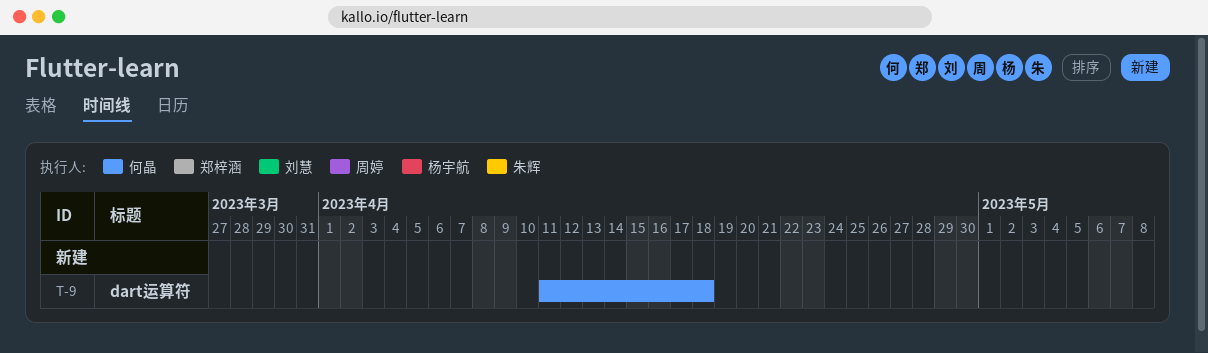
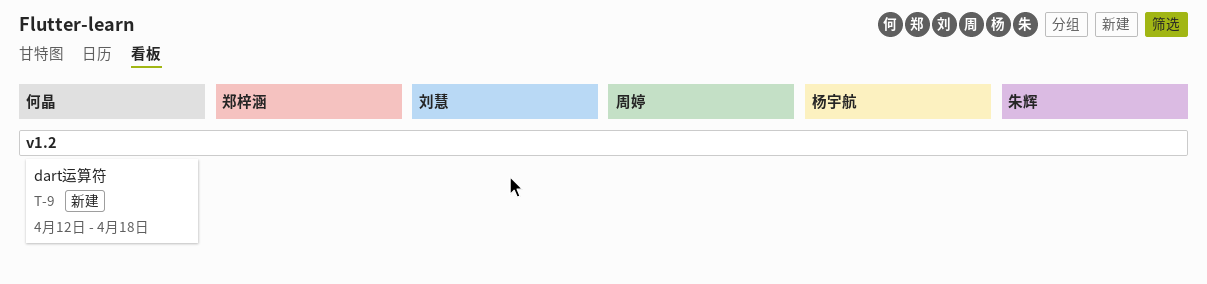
T-9, start: Apr 11 -> Apr 12

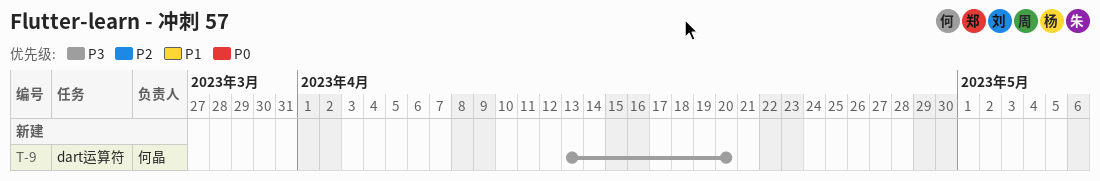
T-9, start: Apr 12 -> Apr 13
T-9, due: Apr 18 -> Apr 20

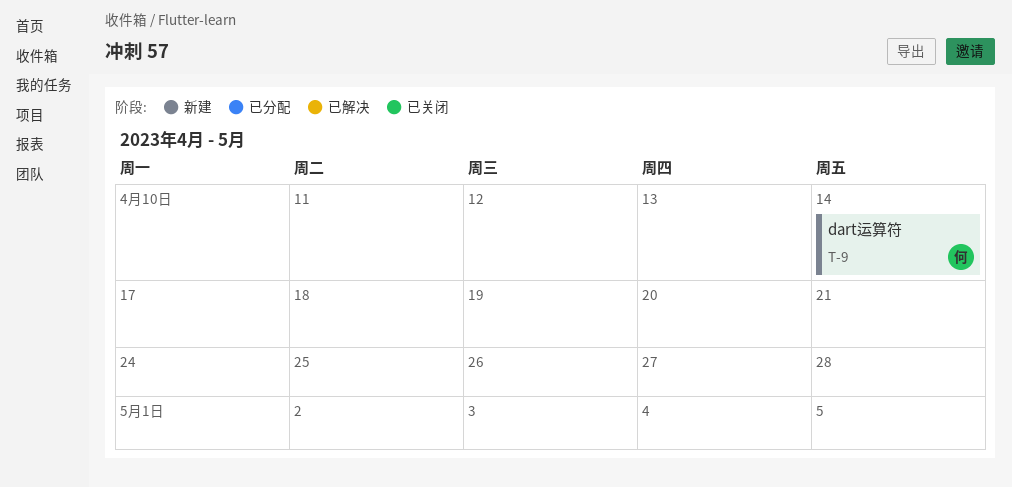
T-9, due: Apr 20 -> Apr 14

